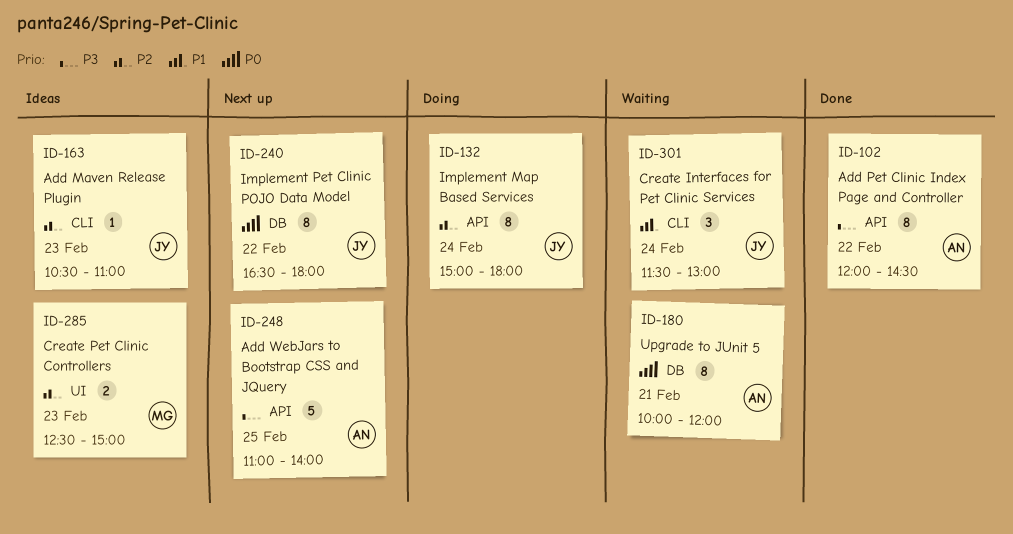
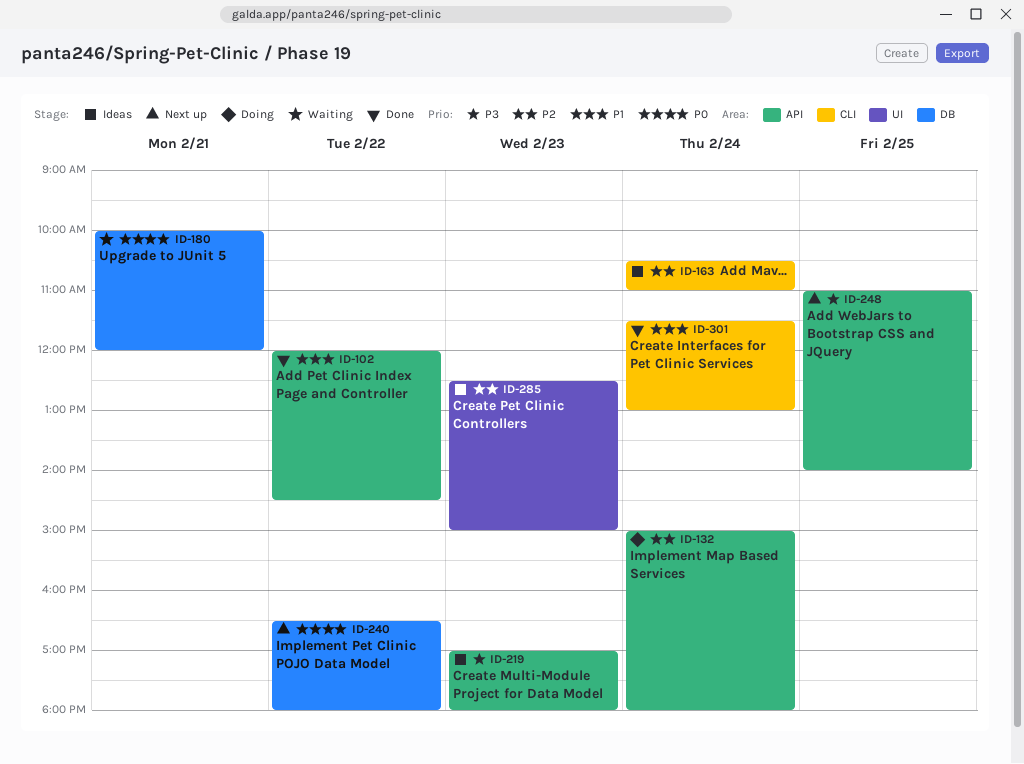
ID-102, priority: P3 -> P1
ID-163, day: Feb 23 -> Feb 24
ID-219: none -> present
ID-301, status: Waiting -> Done

